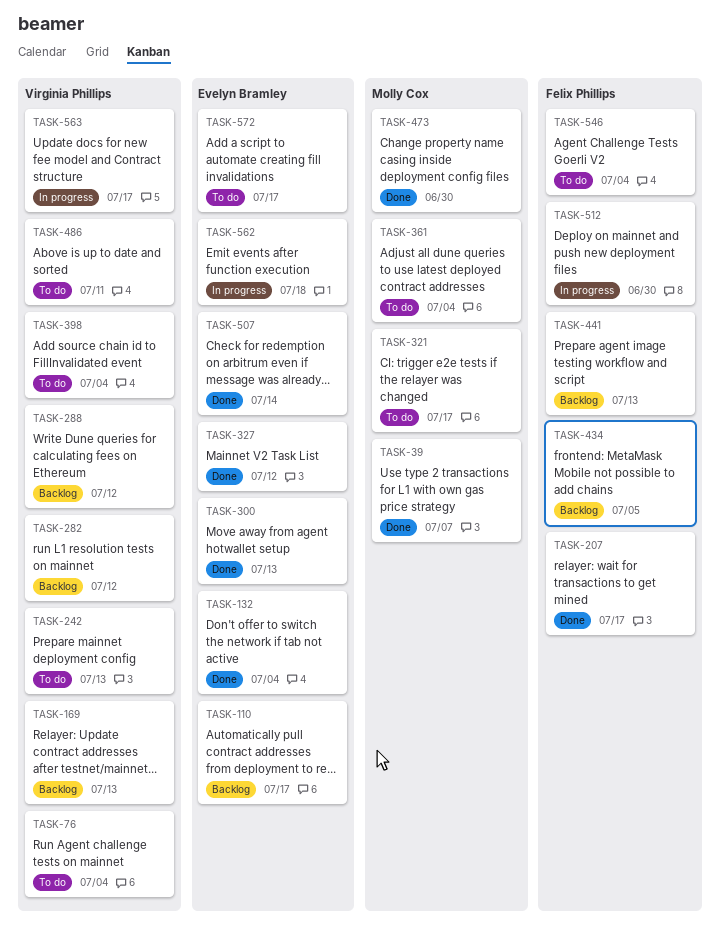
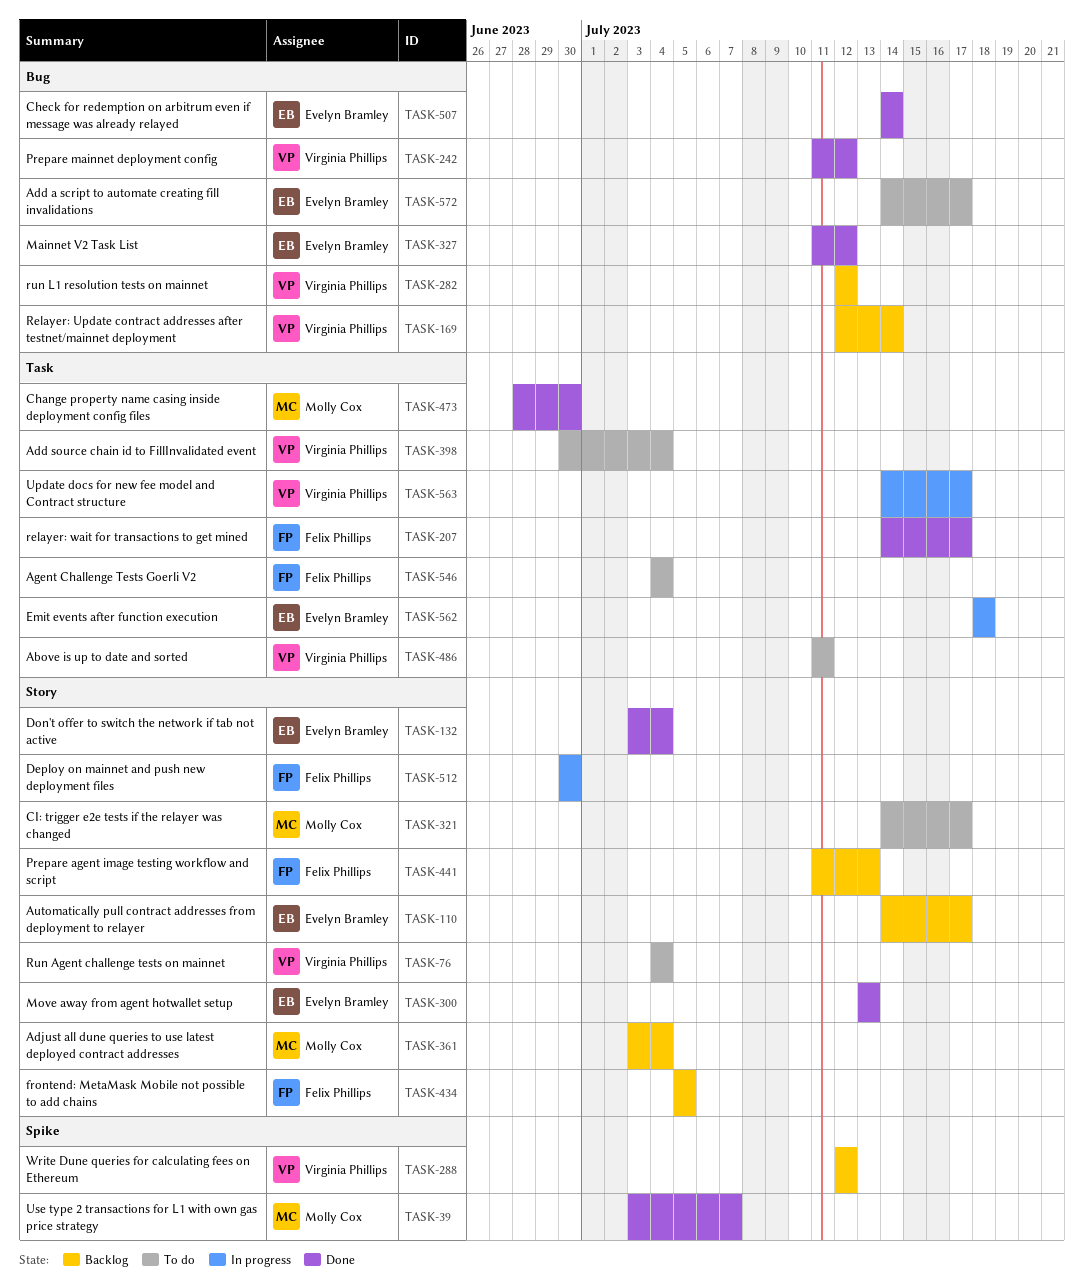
TASK-169, due: Jul 13 -> Jul 14
TASK-242, status: To do -> Done
TASK-242, due: Jul 13 -> Jul 12
TASK-361, status: To do -> Backlog

